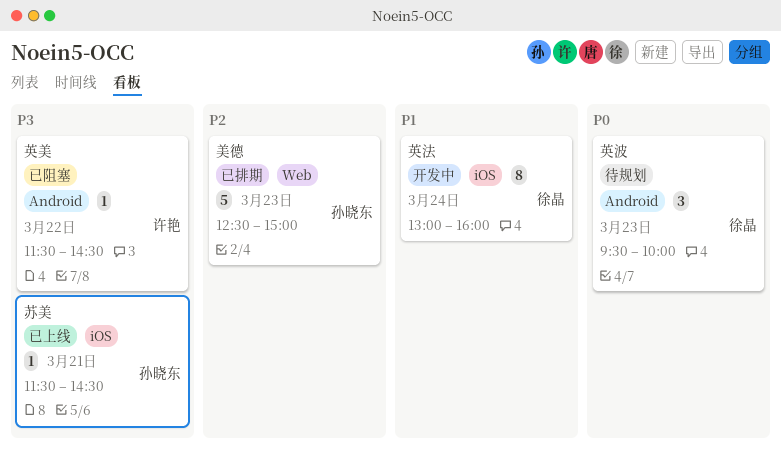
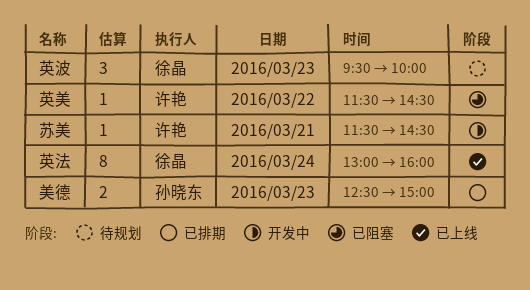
美德, estimate: 5 -> 2
苏美, status: 已上线 -> 开发中
苏美, owner: 孙晓东 -> 许艳
英法, status: 开发中 -> 已上线

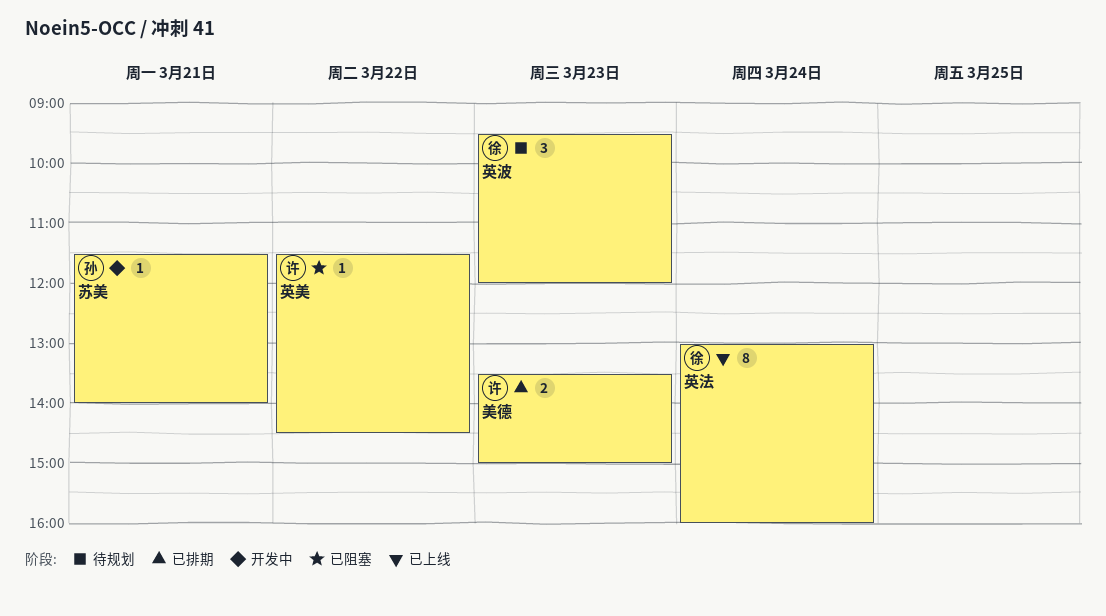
美德, owner: 孙晓东 -> 许艳
美德, begins: 12:30 -> 13:30
苏美, owner: 许艳 -> 孙晓东
苏美, ends: 14:30 -> 14:00
英波, ends: 10:00 -> 12:00

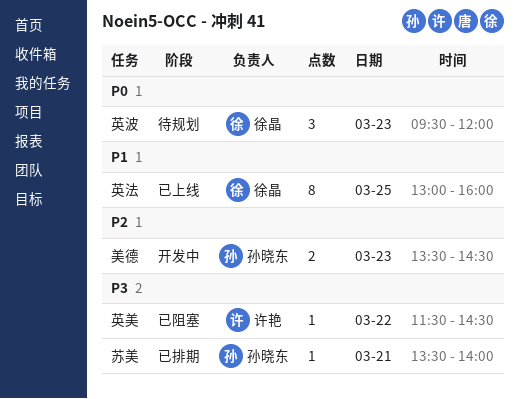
美德, status: 已排期 -> 开发中
美德, owner: 许艳 -> 孙晓东
美德, ends: 15:00 -> 14:30
苏美, status: 开发中 -> 已排期
苏美, begins: 11:30 -> 13:30
英法, day: Mar 24 -> Mar 25

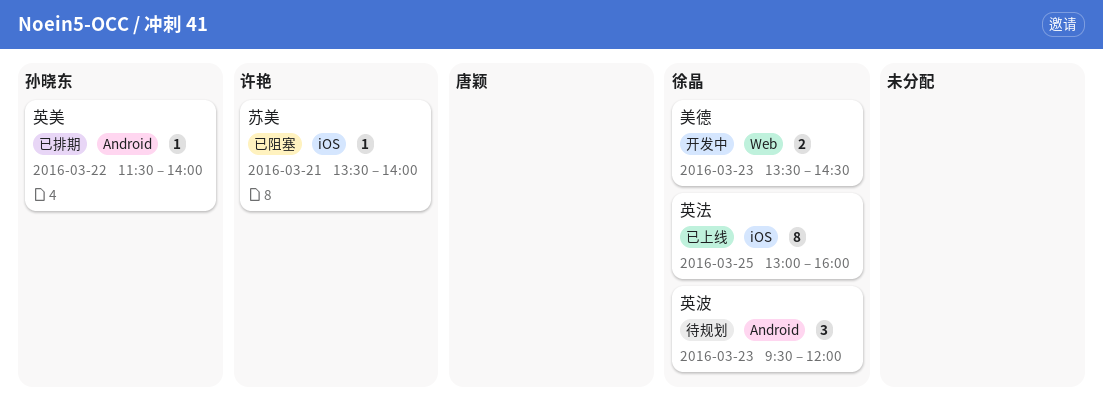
美德, owner: 孙晓东 -> 徐晶
苏美, status: 已排期 -> 已阻塞
苏美, owner: 孙晓东 -> 许艳
英美, status: 已阻塞 -> 已排期
英美, owner: 许艳 -> 孙晓东
英美, ends: 14:30 -> 14:00

